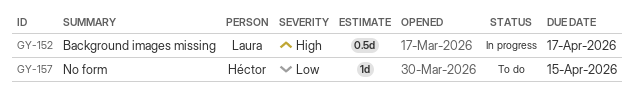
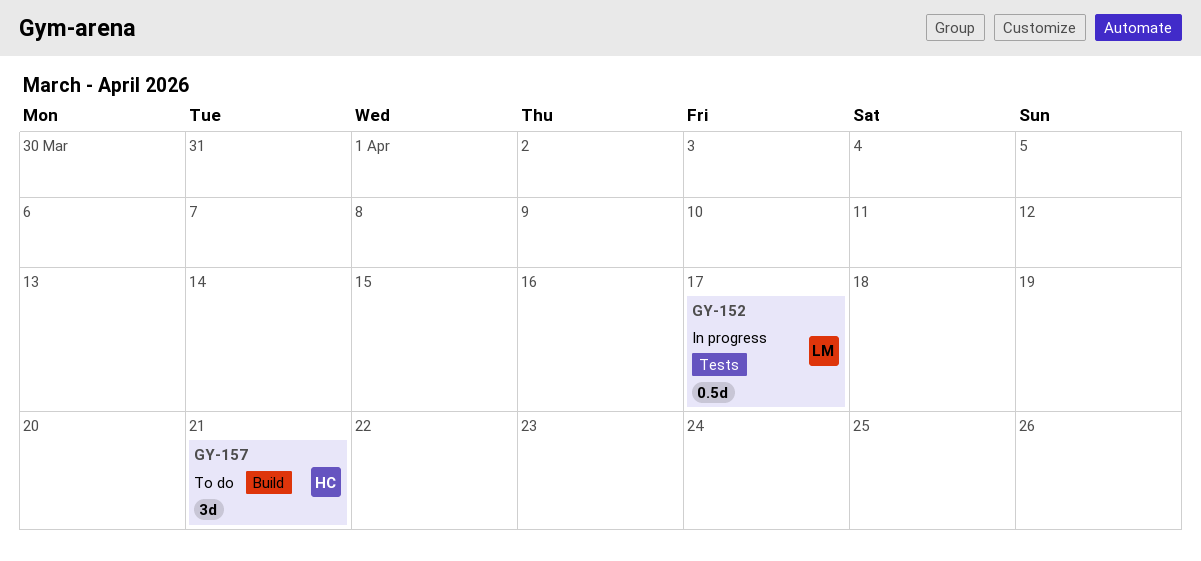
GY-157, estimate: 1d -> 3d
GY-157, due: Apr 15 -> Apr 21

